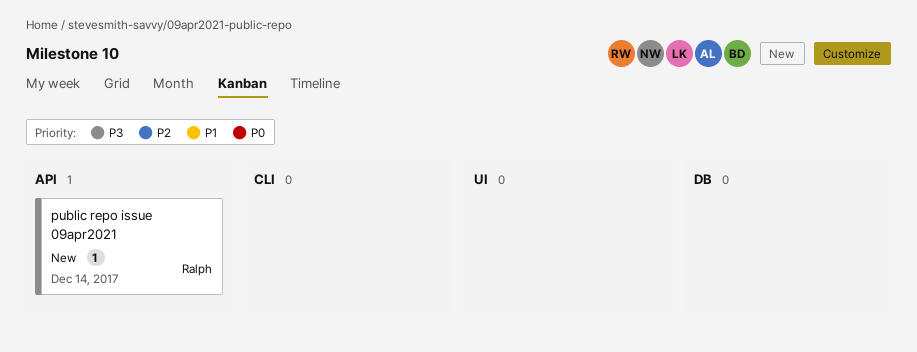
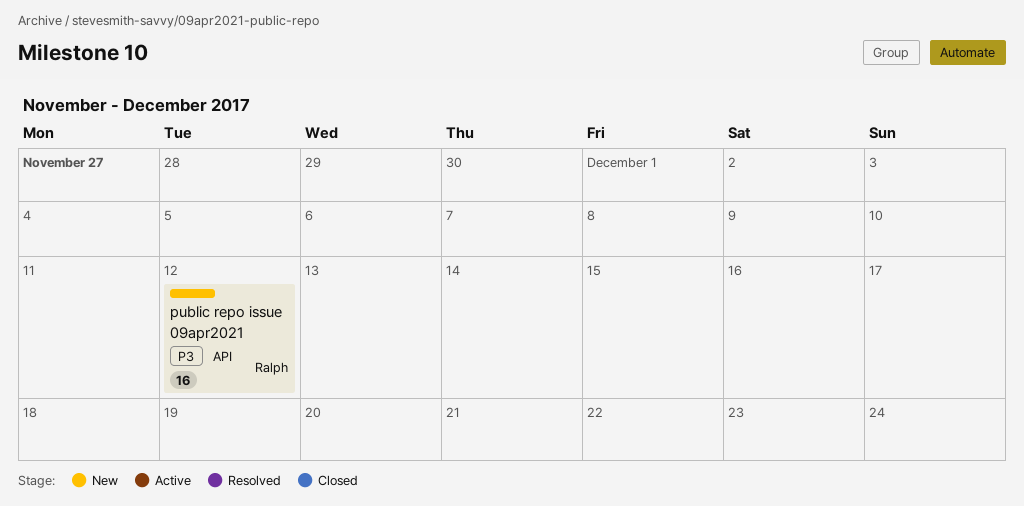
public repo issue 09apr2021, estimate: 1 -> 16
public repo issue 09apr2021, due: Dec 14 -> Dec 12

